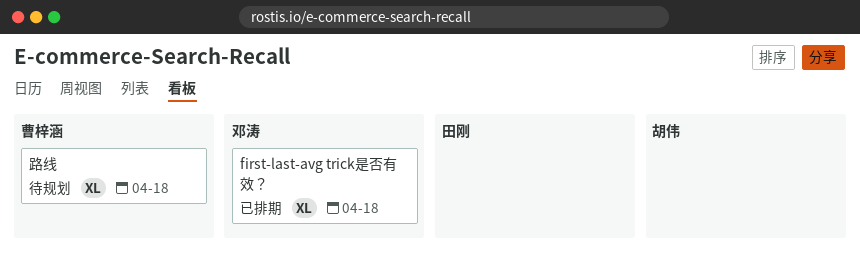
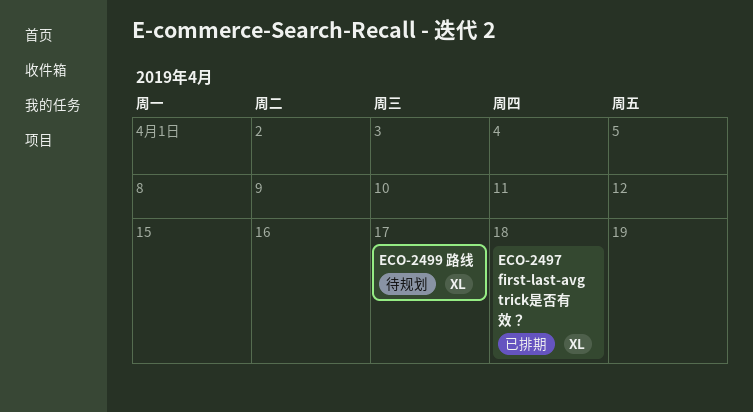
路线, due: Apr 18 -> Apr 17

